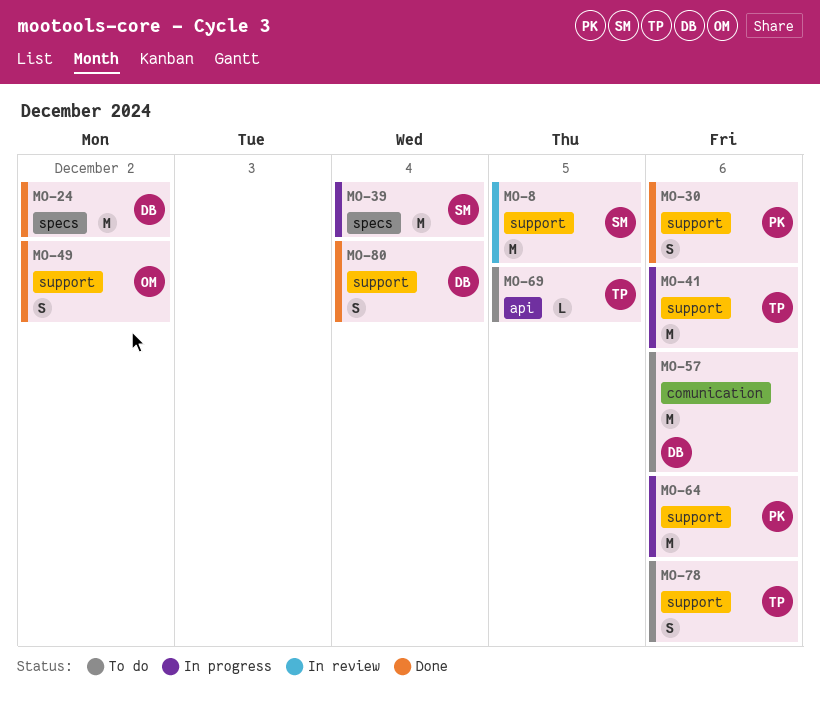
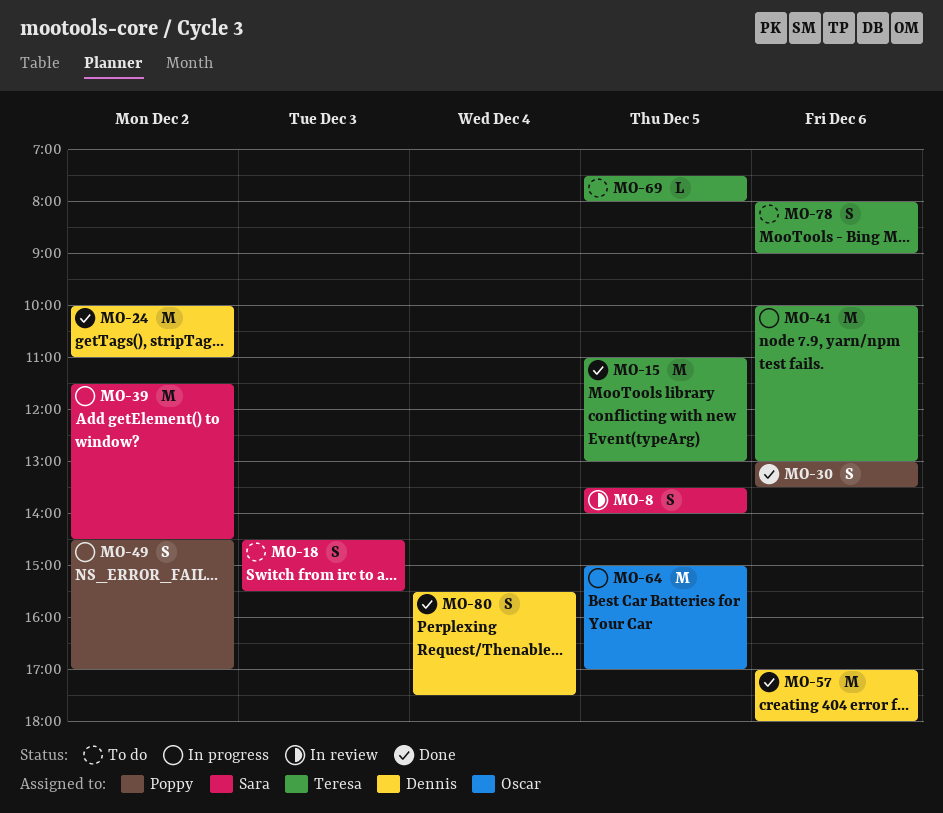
MO-8, estimate: M -> S
MO-15: none -> present
MO-18: none -> present
MO-39, day: Dec 4 -> Dec 2
MO-49, status: Done -> In progress
MO-49, owner: Oscar -> Poppy
MO-57, status: To do -> Done
MO-64, owner: Poppy -> Oscar
MO-64, day: Dec 6 -> Dec 5

